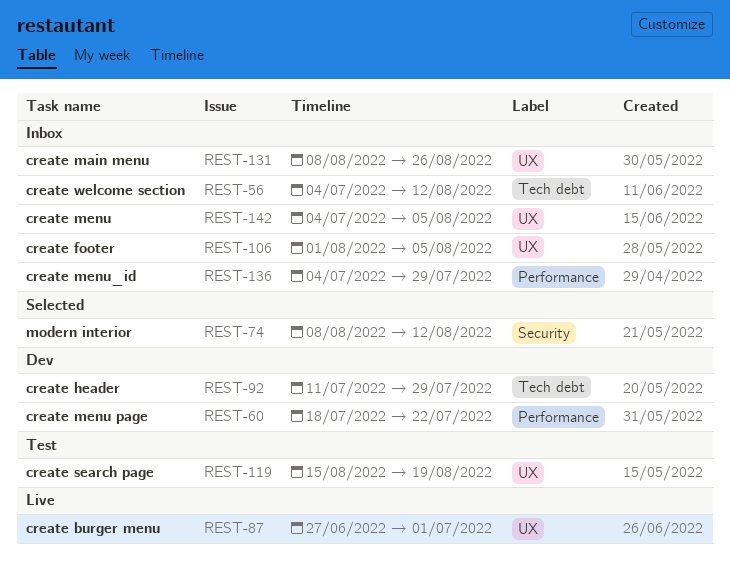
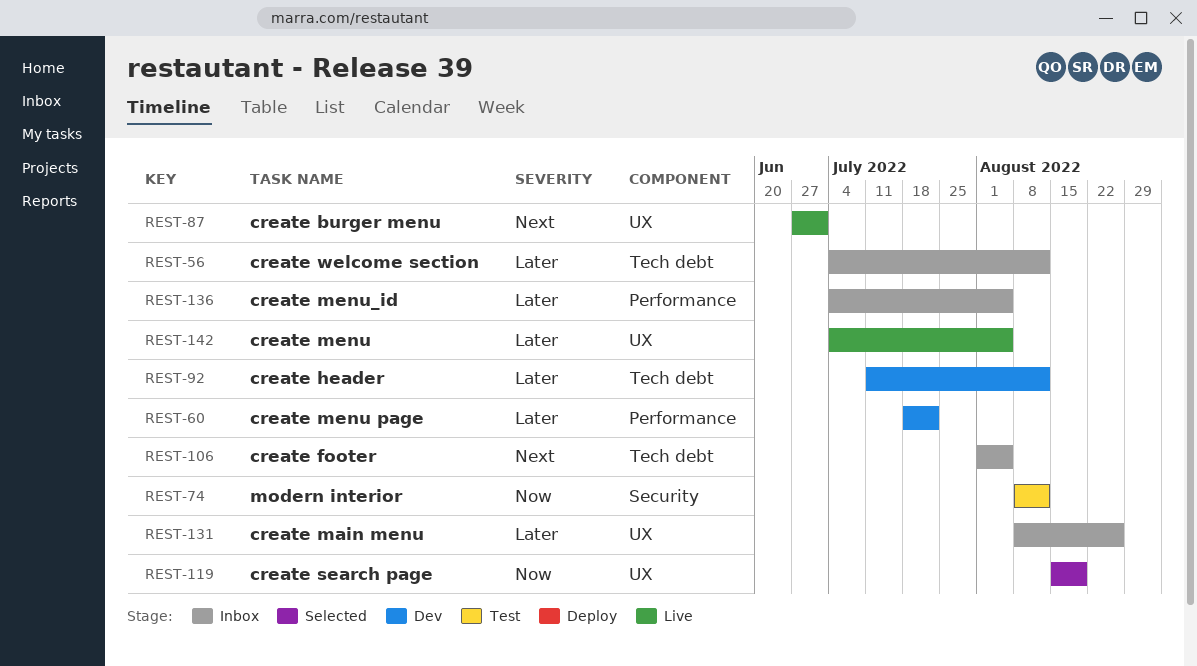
REST-74, status: Selected -> Test
REST-92, due: Jul 29 -> Aug 12
REST-106, label: UX -> Tech debt
REST-119, status: Test -> Selected
REST-136, due: Jul 29 -> Aug 5
REST-142, status: Inbox -> Live

